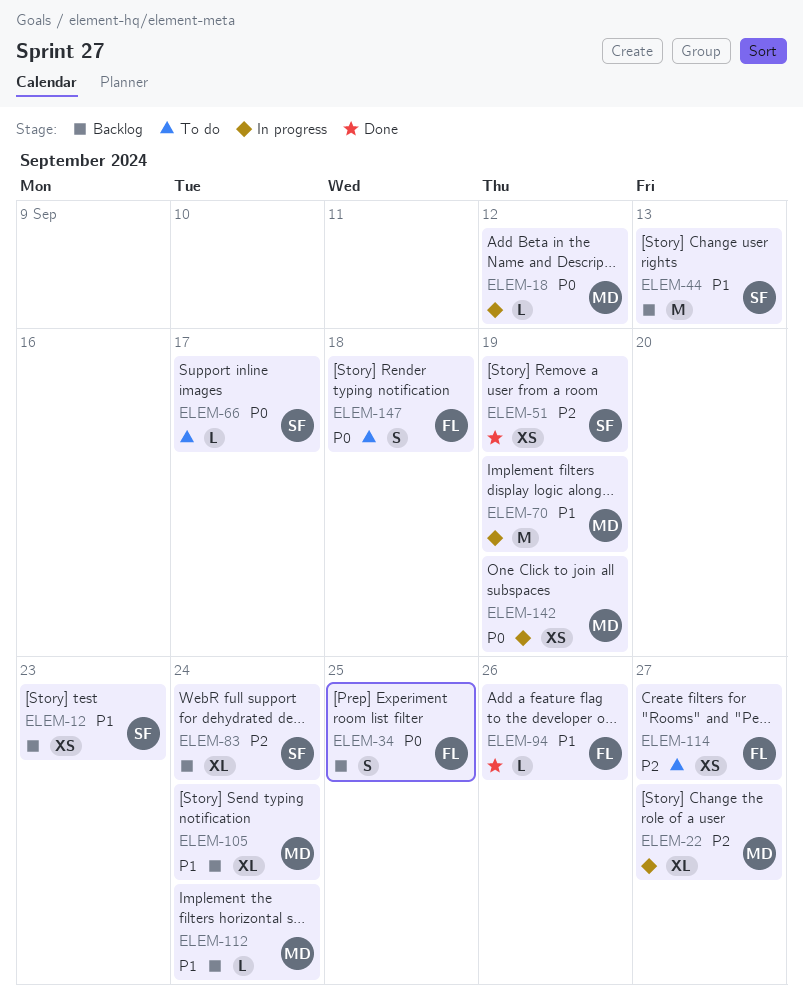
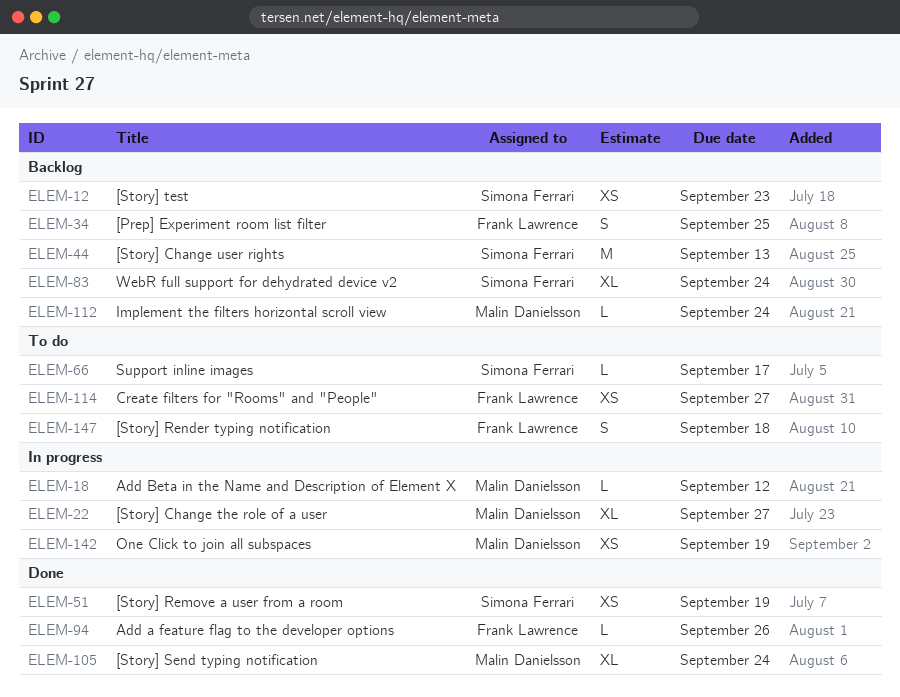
ELEM-70: present -> none
ELEM-105, status: Backlog -> Done

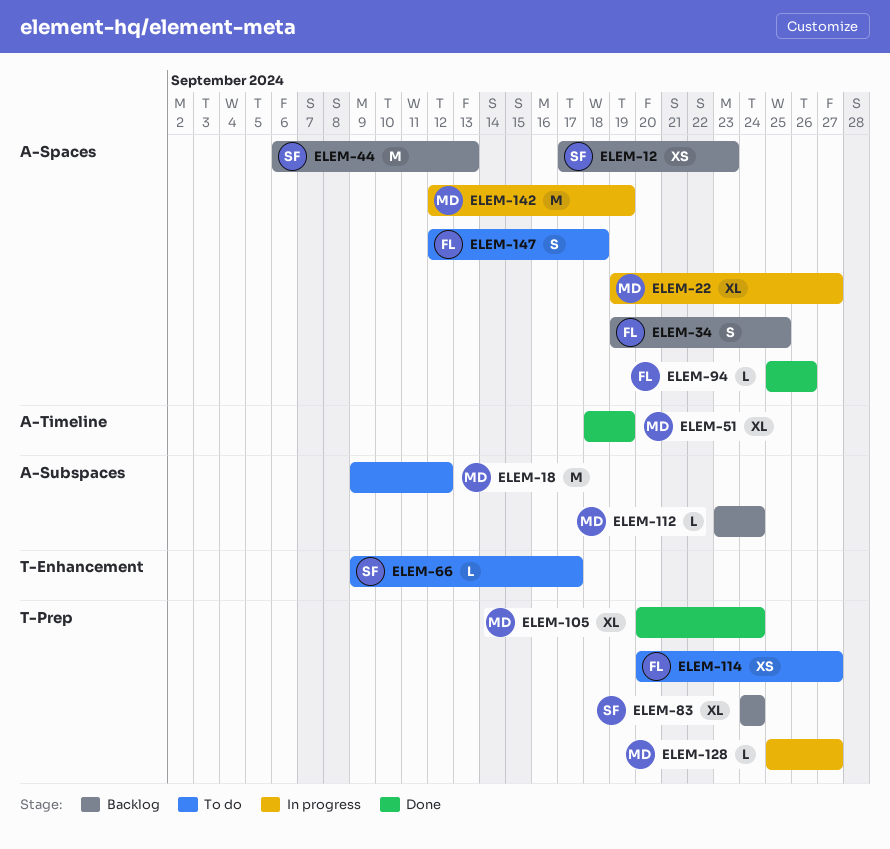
ELEM-18, status: In progress -> To do
ELEM-18, estimate: L -> M
ELEM-51, owner: Simona Ferrari -> Malin Danielsson
ELEM-51, estimate: XS -> XL
ELEM-128: none -> present
ELEM-142, estimate: XS -> M

